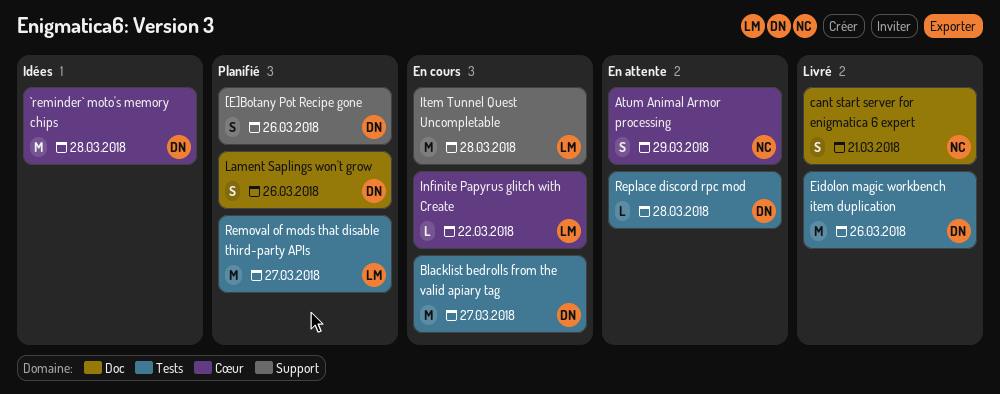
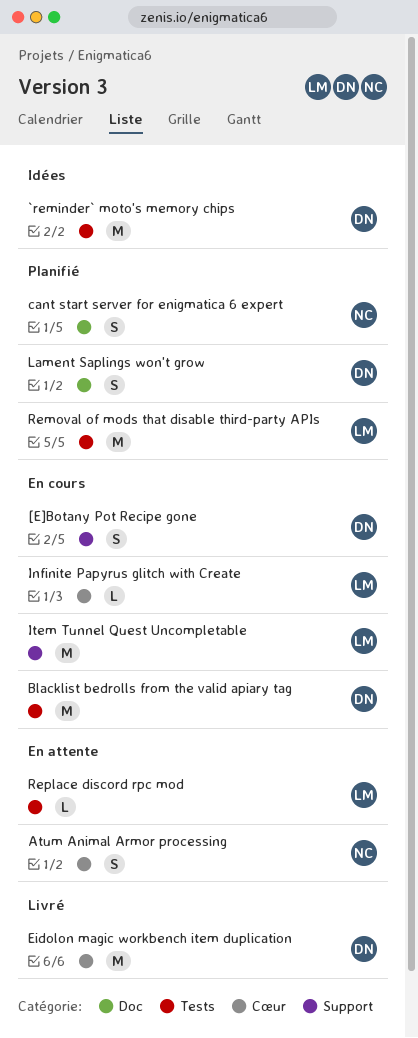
[E]Botany Pot Recipe gone, status: Planifié -> En cours
`reminder` moto's memory chips, label: Cœur -> Tests
cant start server for enigmatica 6 expert, status: Livré -> Planifié
Eidolon magic workbench item duplication, label: Tests -> Cœur
Replace discord rpc mod, owner: DN -> LM

